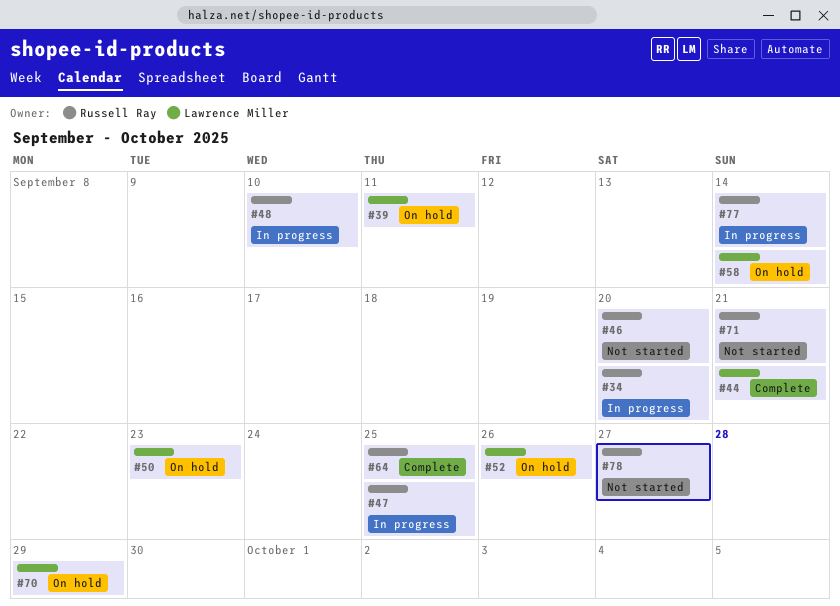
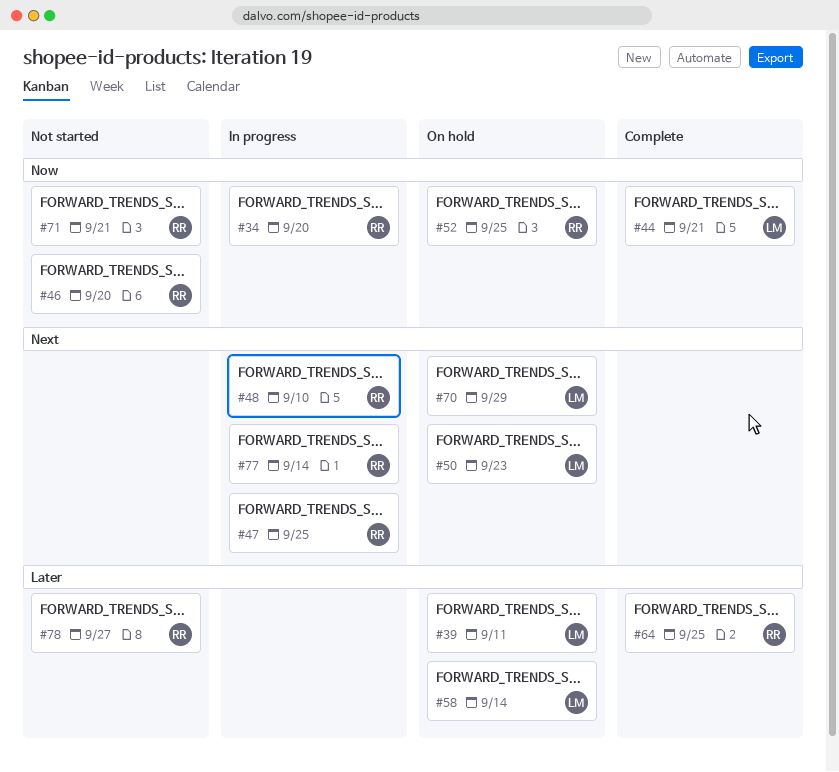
#52, owner: Lawrence Miller -> Russell Ray
#52, due: Sep 26 -> Sep 25

